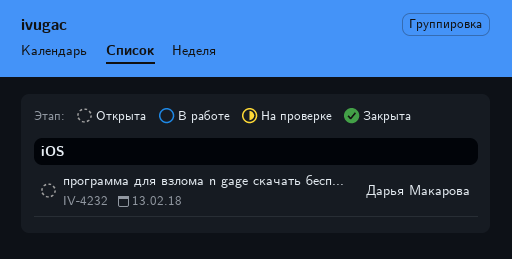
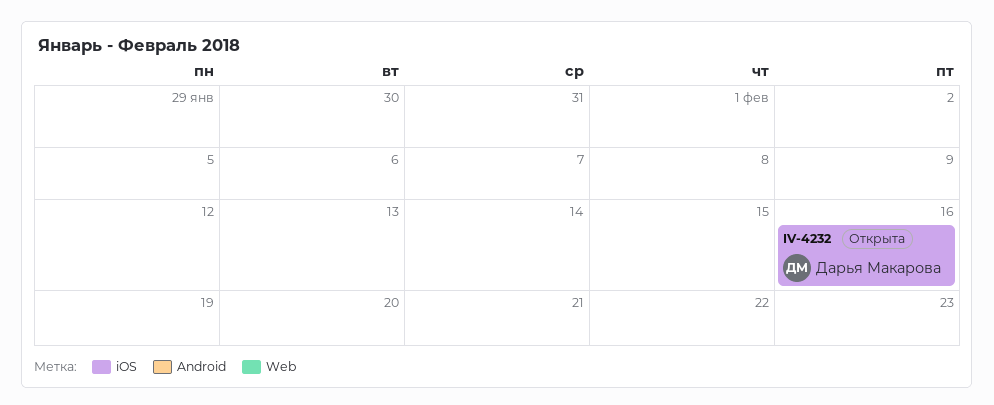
IV-4232, due: Feb 13 -> Feb 16

